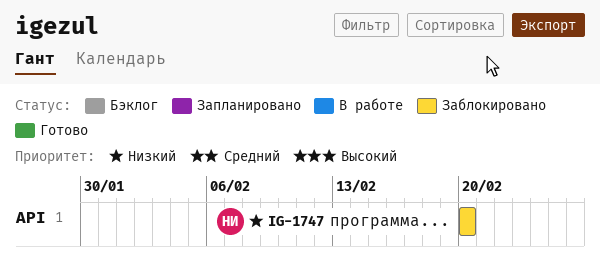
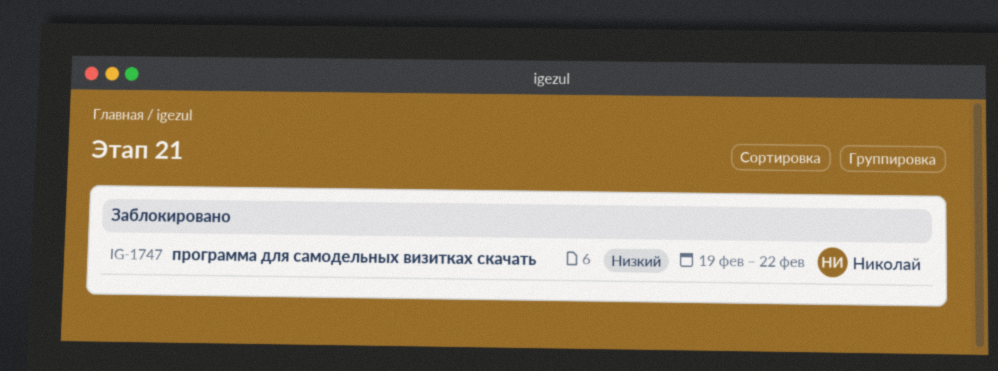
IG-1747, start: Feb 20 -> Feb 19
IG-1747, due: Feb 20 -> Feb 22

